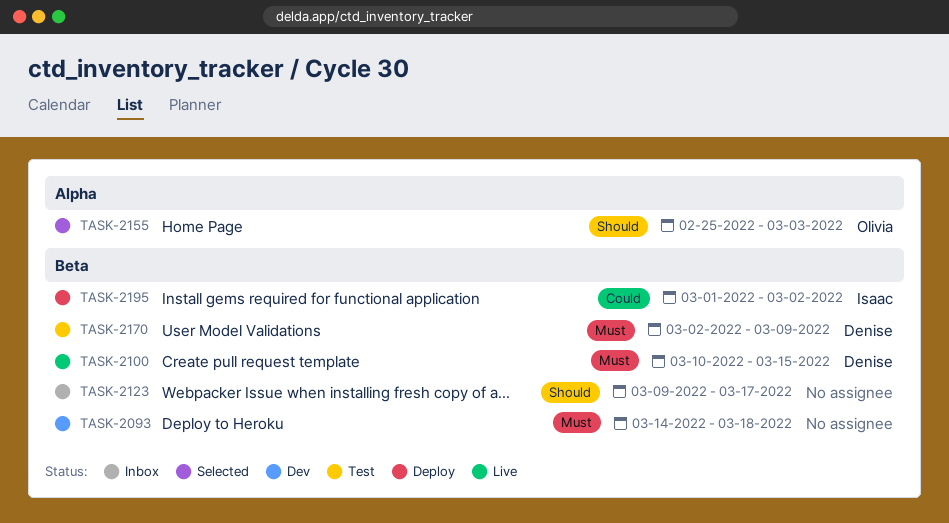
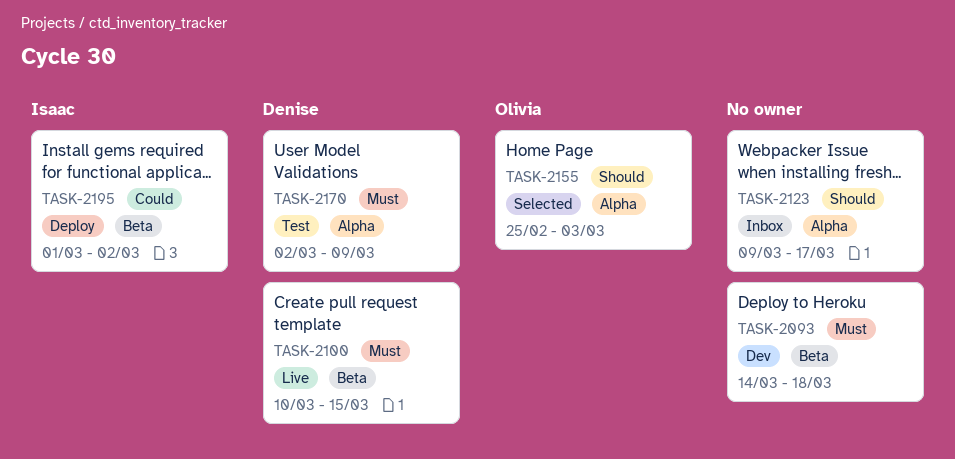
TASK-2123, label: Beta -> Alpha
TASK-2170, label: Beta -> Alpha

